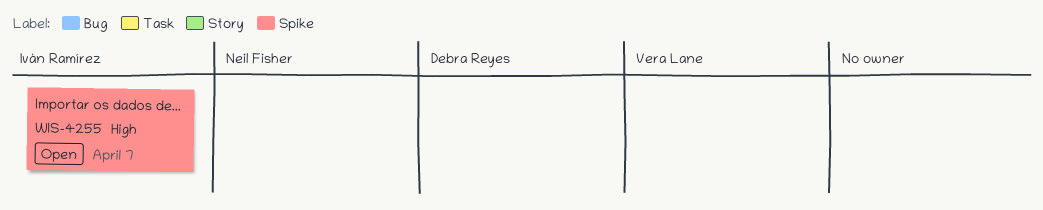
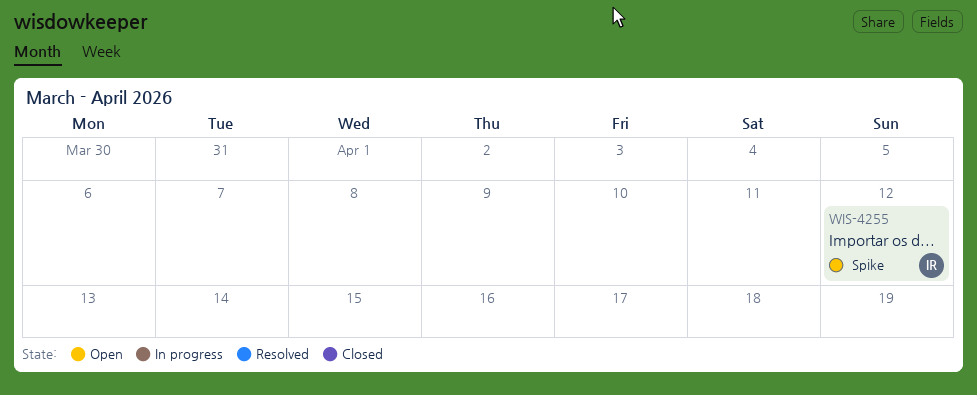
WIS-4255, due: Apr 7 -> Apr 12

